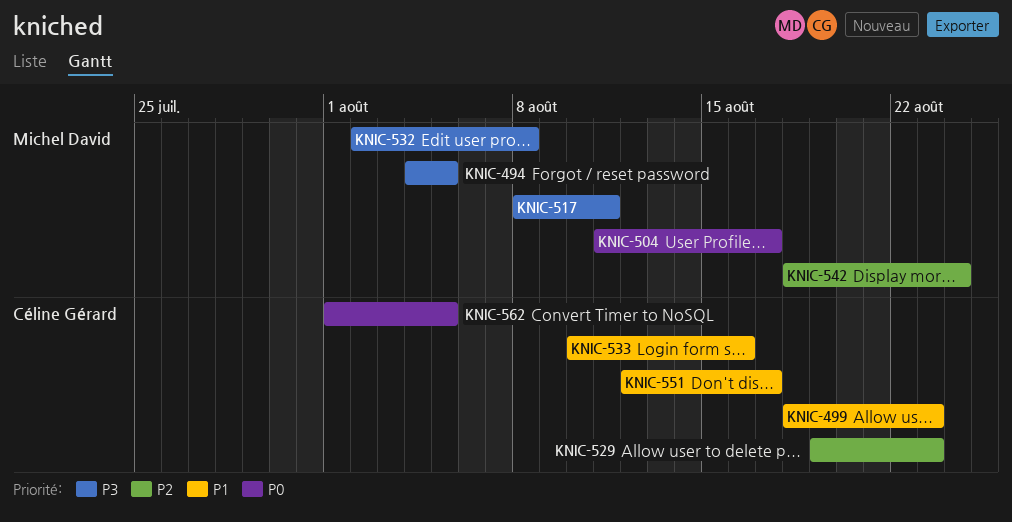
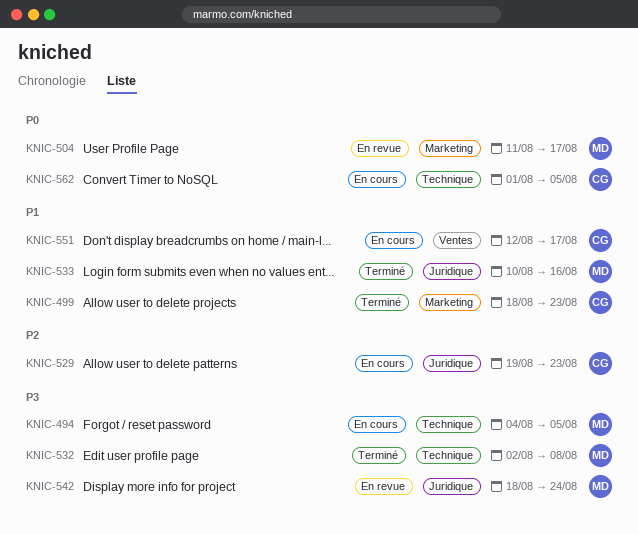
KNIC-517: present -> none
KNIC-533, owner: Céline Gérard -> Michel David
KNIC-542, priority: P2 -> P3

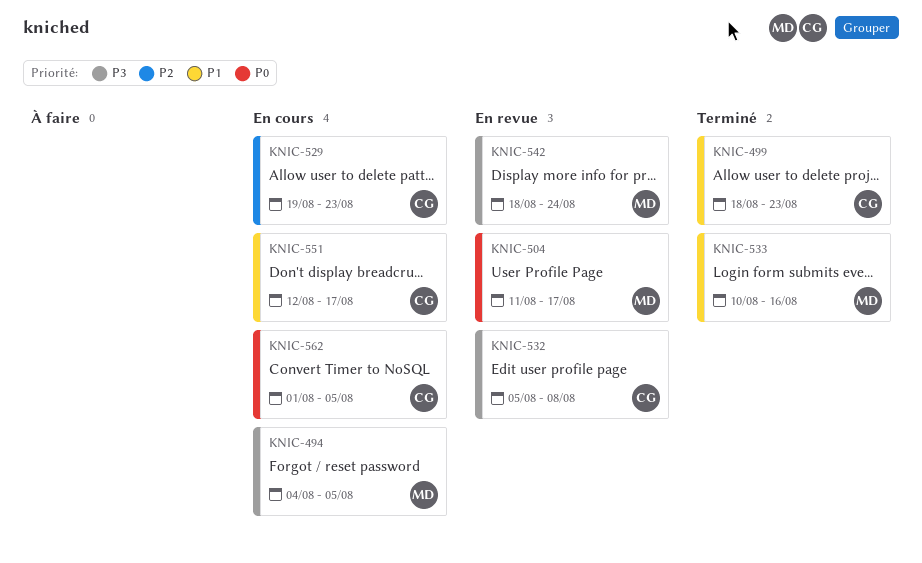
KNIC-532, status: Terminé -> En revue
KNIC-532, owner: MD -> CG
KNIC-532, start: Aug 2 -> Aug 5

